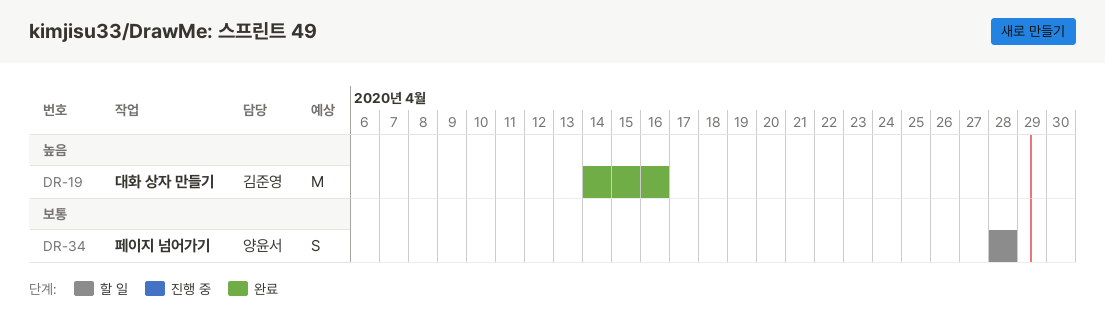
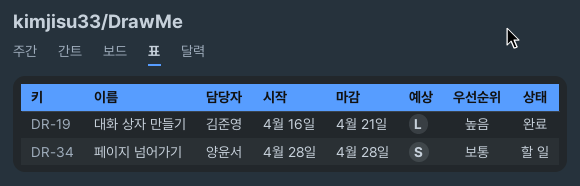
DR-19, estimate: M -> L
DR-19, start: Apr 14 -> Apr 16
DR-19, due: Apr 16 -> Apr 21

